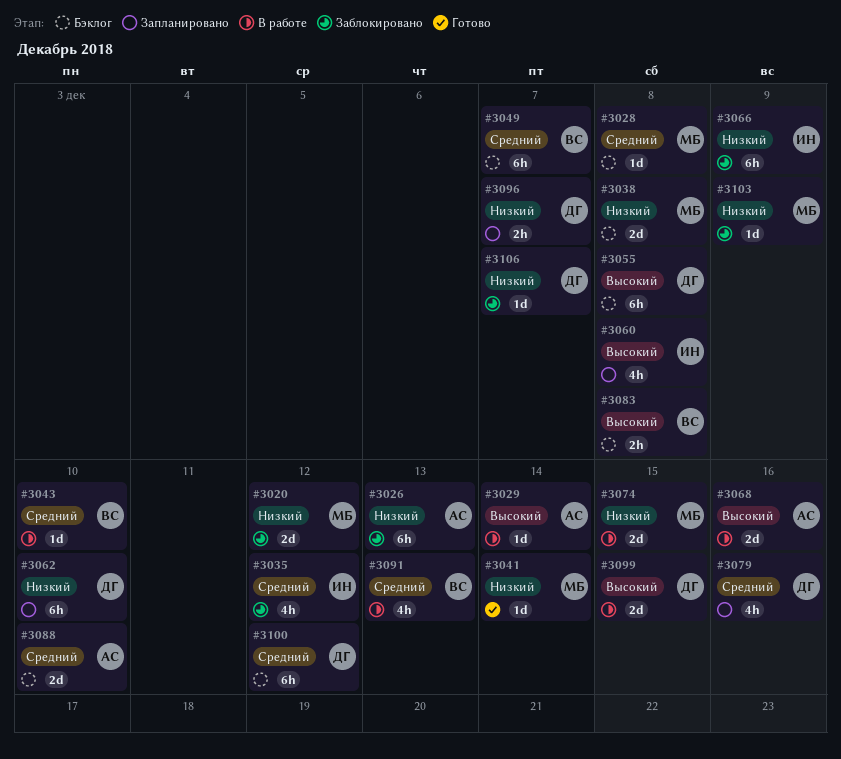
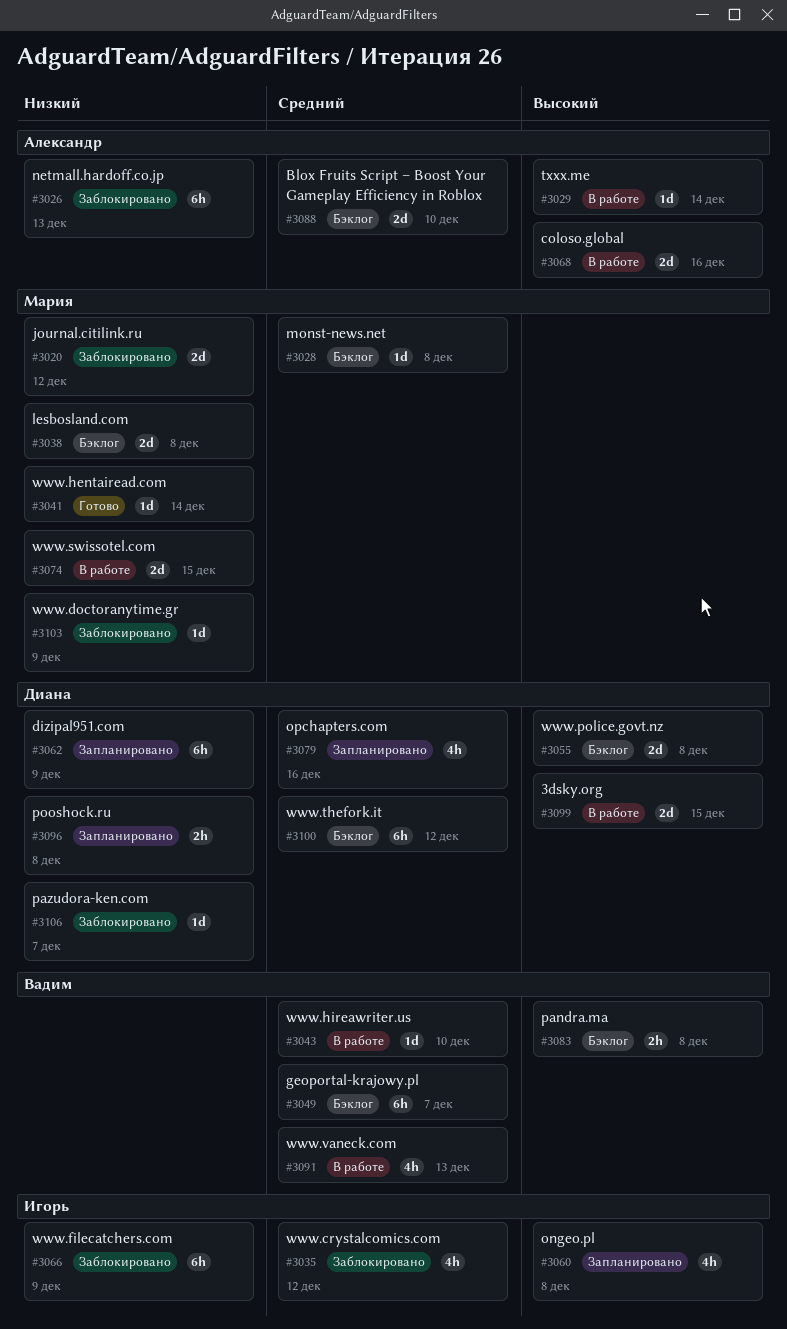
#3055, estimate: 6h -> 2d
#3062, due: Dec 10 -> Dec 9
#3096, due: Dec 7 -> Dec 8

